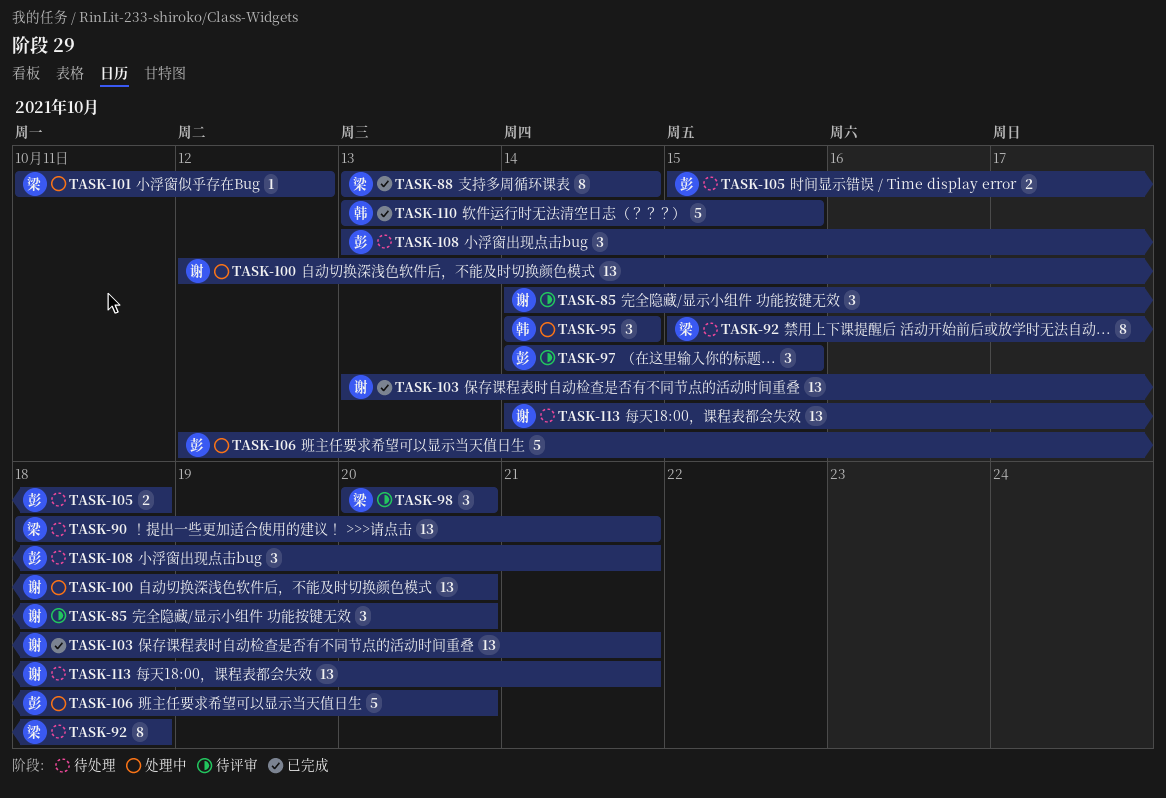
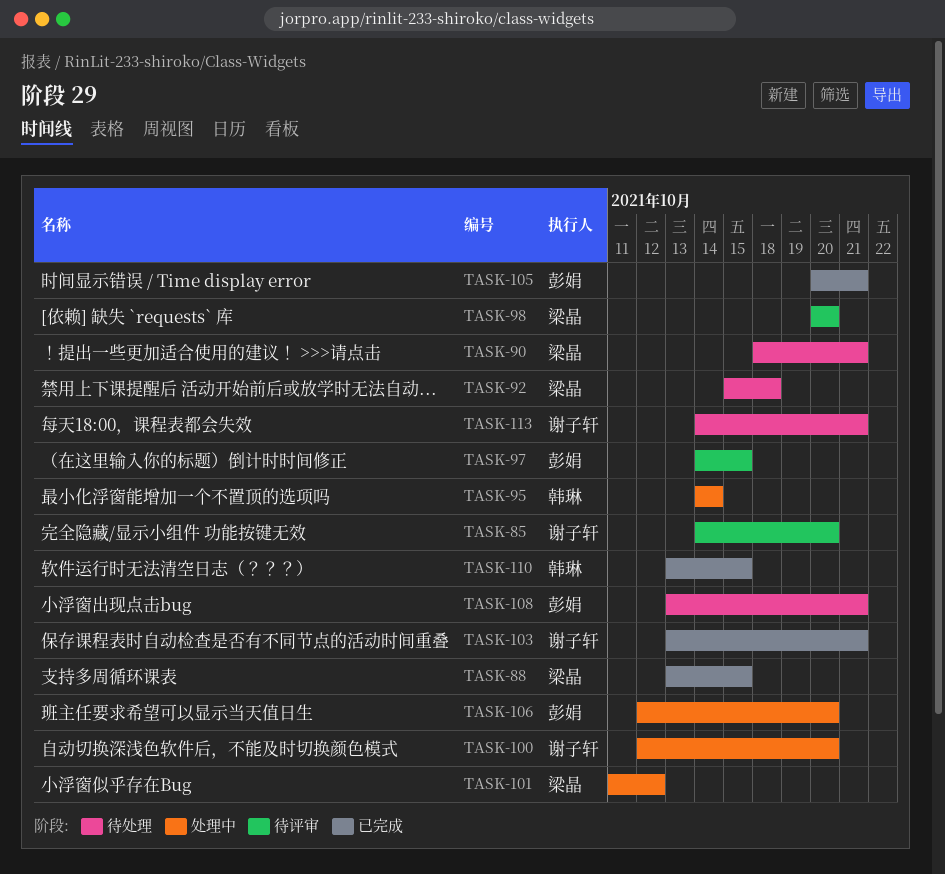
TASK-88, due: Oct 14 -> Oct 15
TASK-105, status: 待处理 -> 已完成
TASK-105, start: Oct 15 -> Oct 20
TASK-105, due: Oct 18 -> Oct 21

